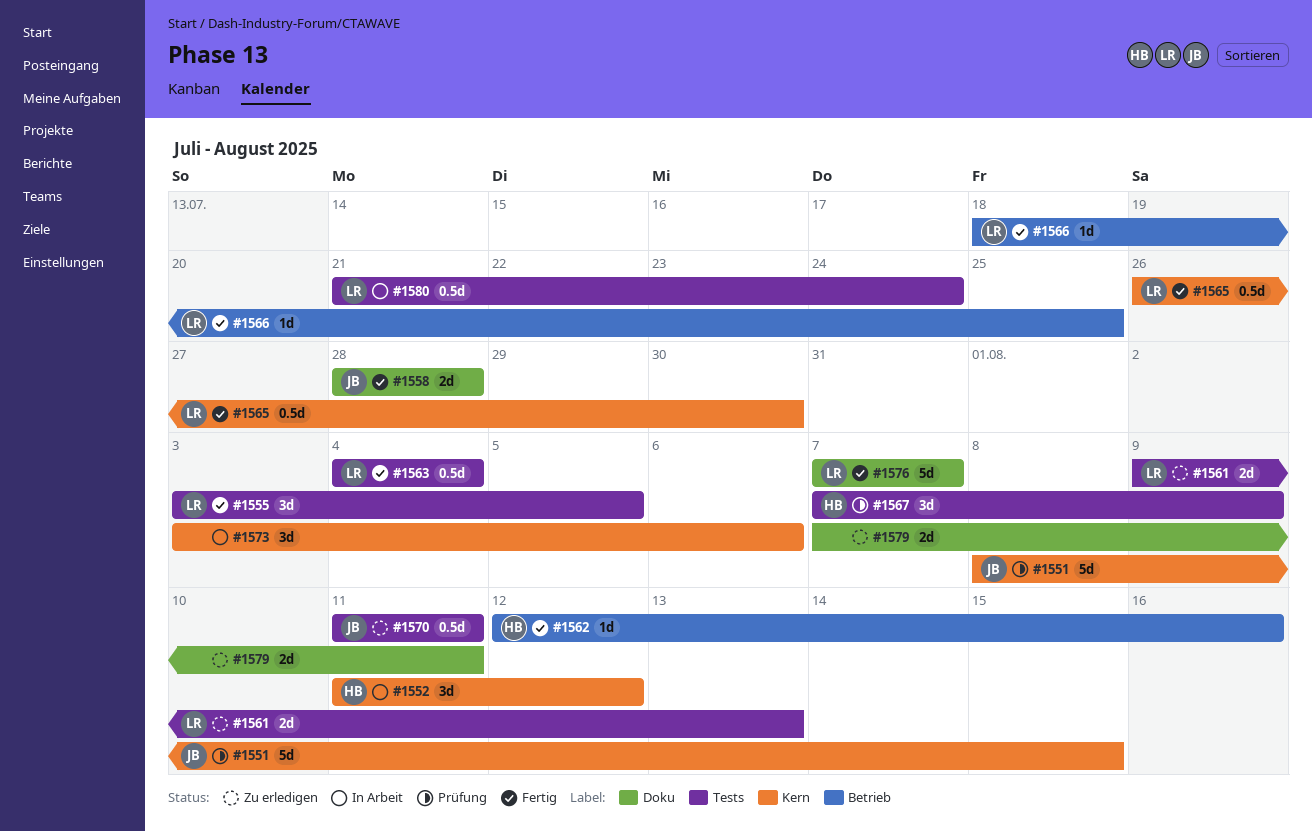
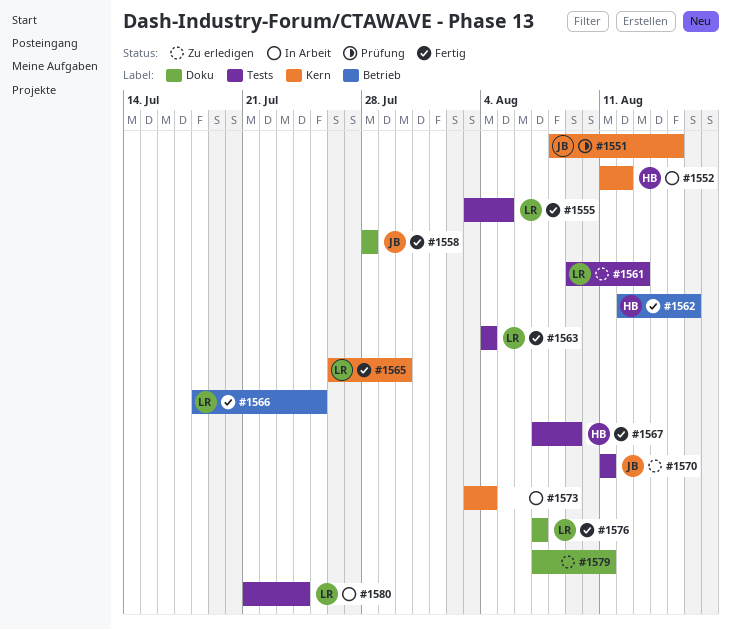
#1567, status: Prüfung -> Fertig
#1573, due: Aug 6 -> Aug 4

